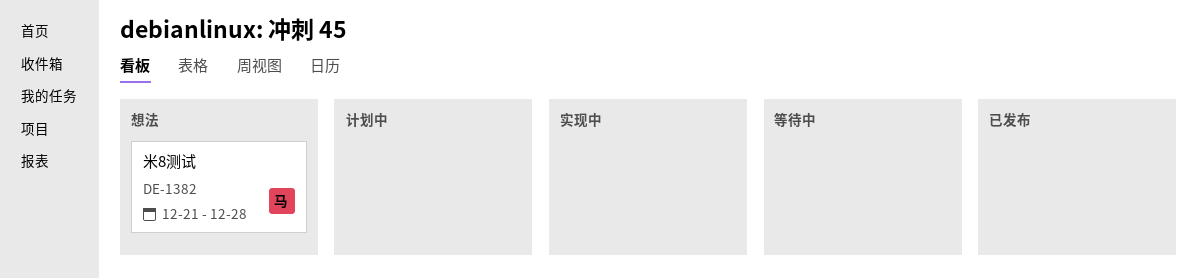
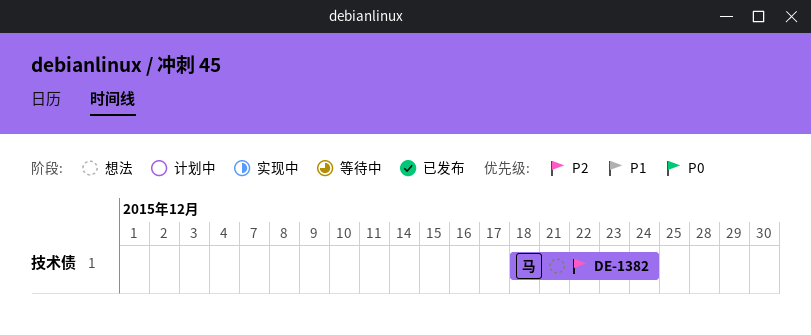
DE-1382, start: Dec 21 -> Dec 18
DE-1382, due: Dec 28 -> Dec 24

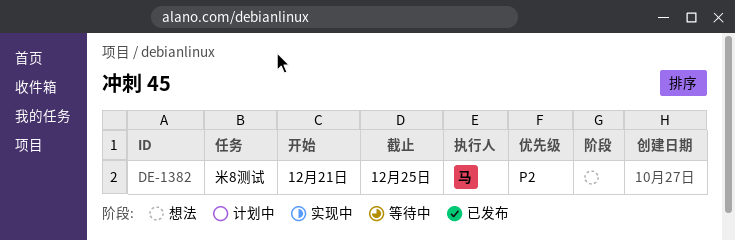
DE-1382, start: Dec 18 -> Dec 21
DE-1382, due: Dec 24 -> Dec 25

